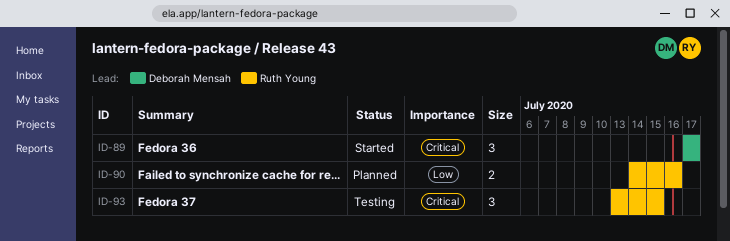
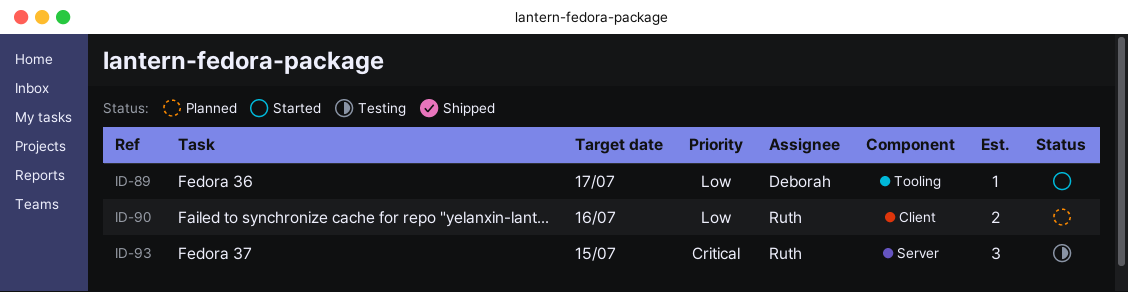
ID-89, priority: Critical -> Low
ID-89, estimate: 3 -> 1

